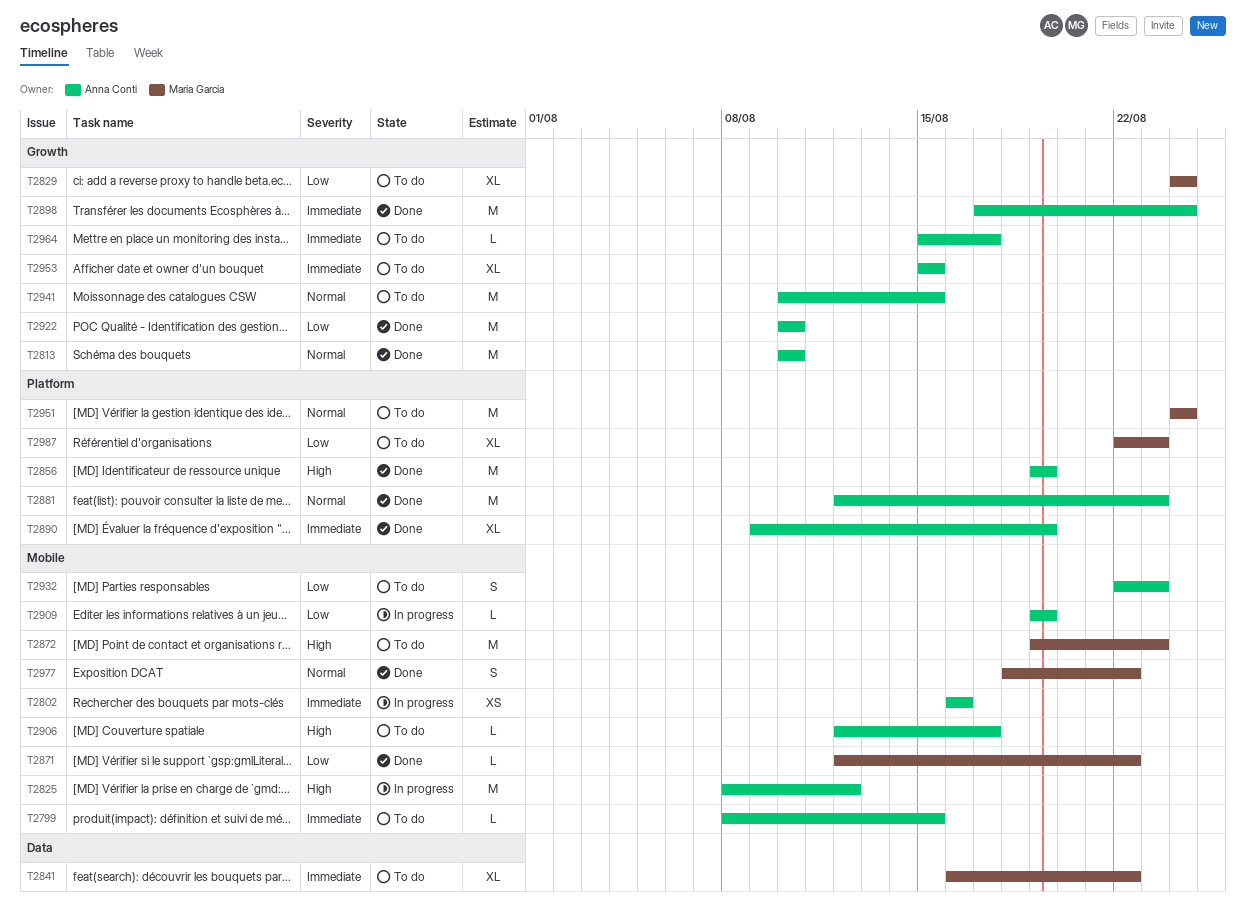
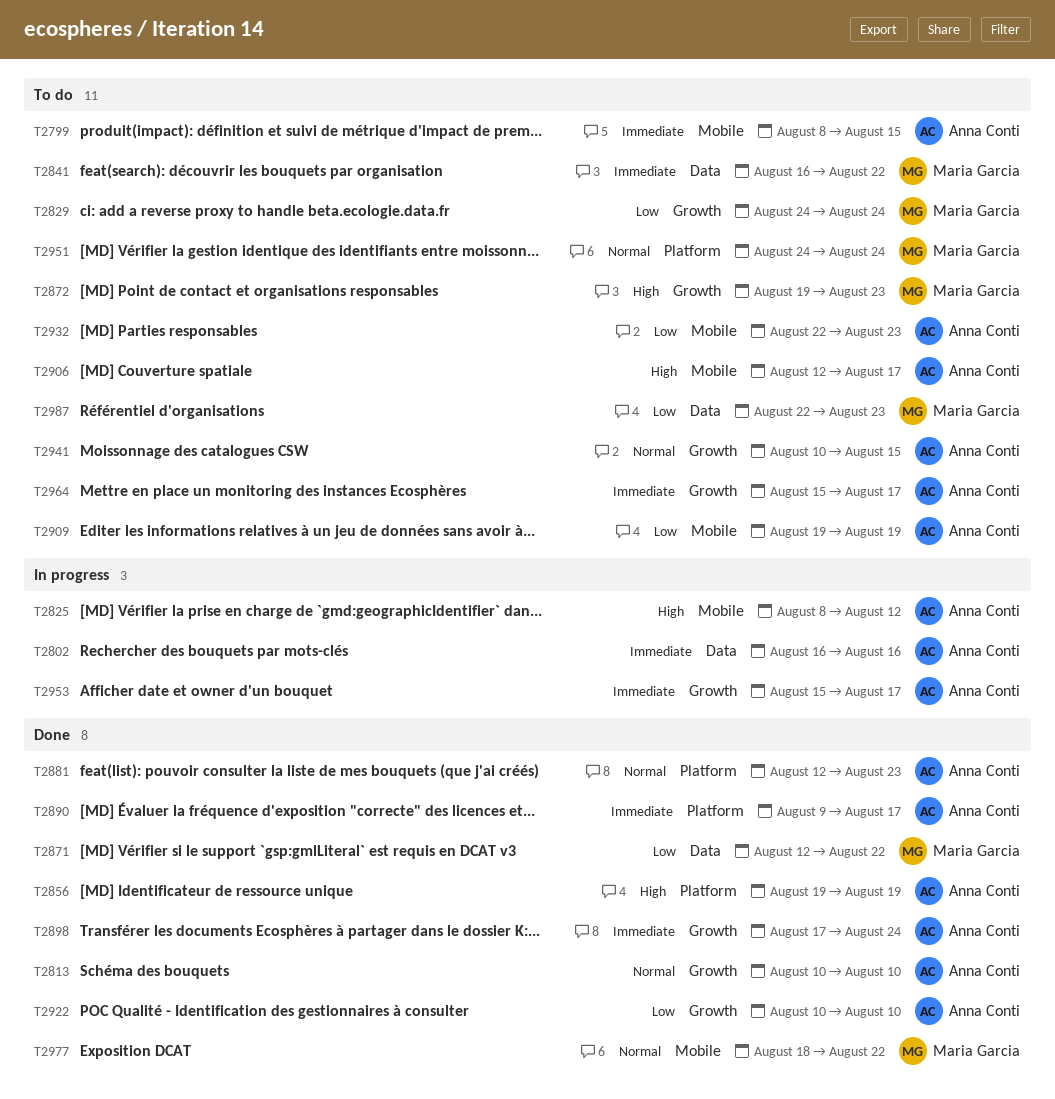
T2802, label: Mobile -> Data
T2871, label: Mobile -> Data
T2872, label: Mobile -> Growth
T2890, due: Aug 19 -> Aug 17
T2909, status: In progress -> To do
T2953, status: To do -> In progress
T2953, due: Aug 15 -> Aug 17
T2987, label: Platform -> Data

